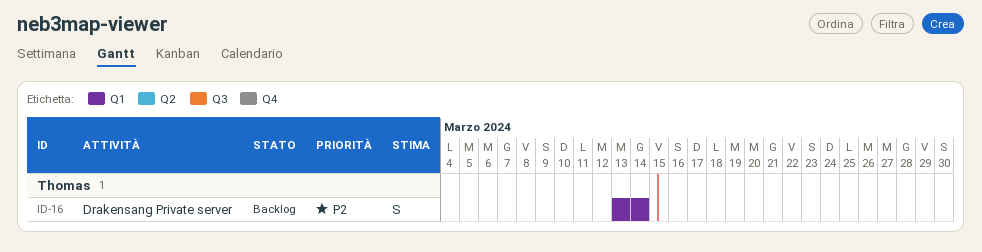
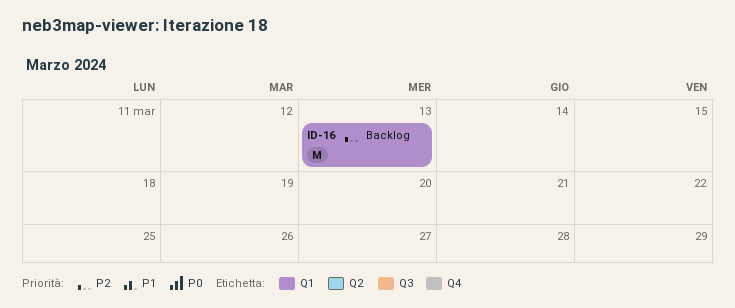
ID-16, estimate: S -> M
ID-16, due: Mar 14 -> Mar 13

